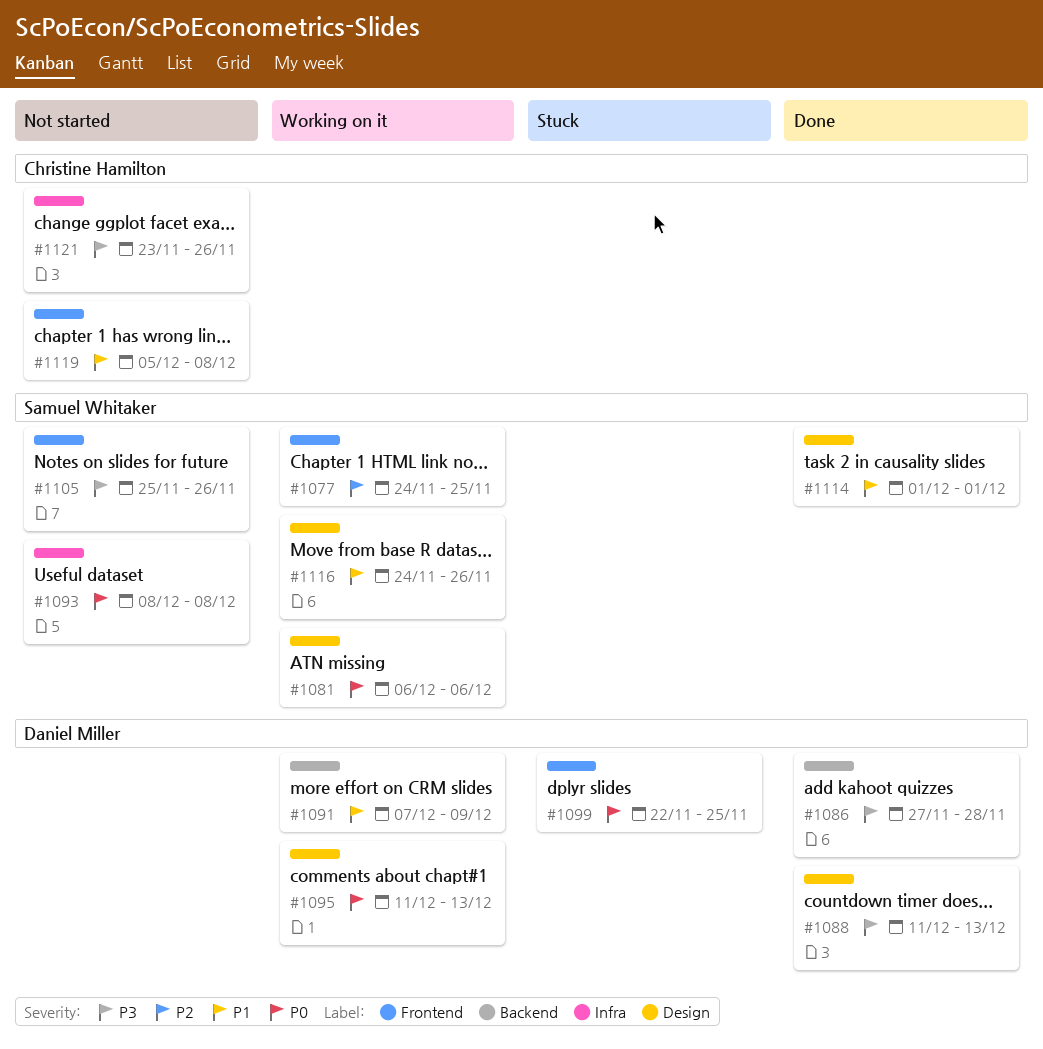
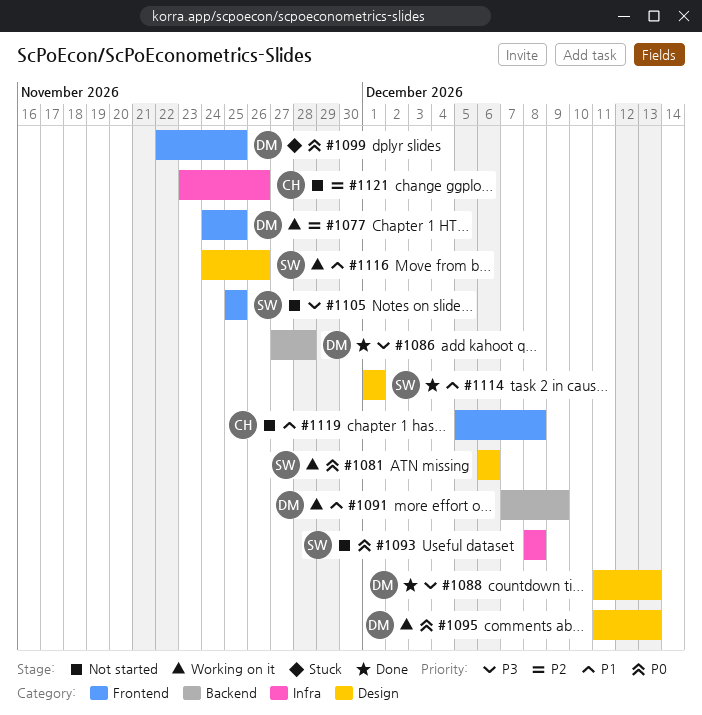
#1077, owner: Samuel Whitaker -> Daniel Miller
#1105, due: Nov 26 -> Nov 25
#1121, priority: P3 -> P2

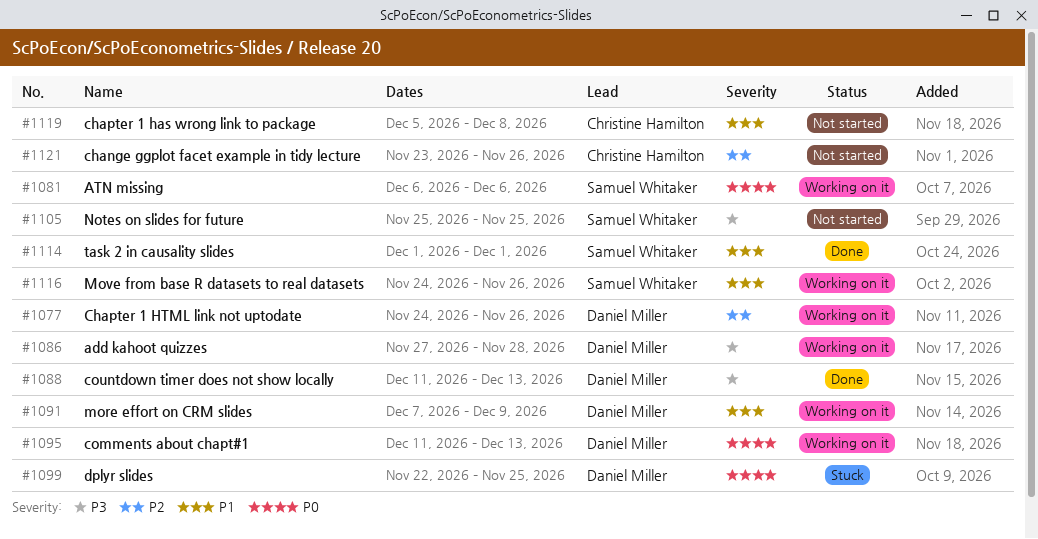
#1077, due: Nov 25 -> Nov 26
#1086, status: Done -> Working on it
#1093: present -> none

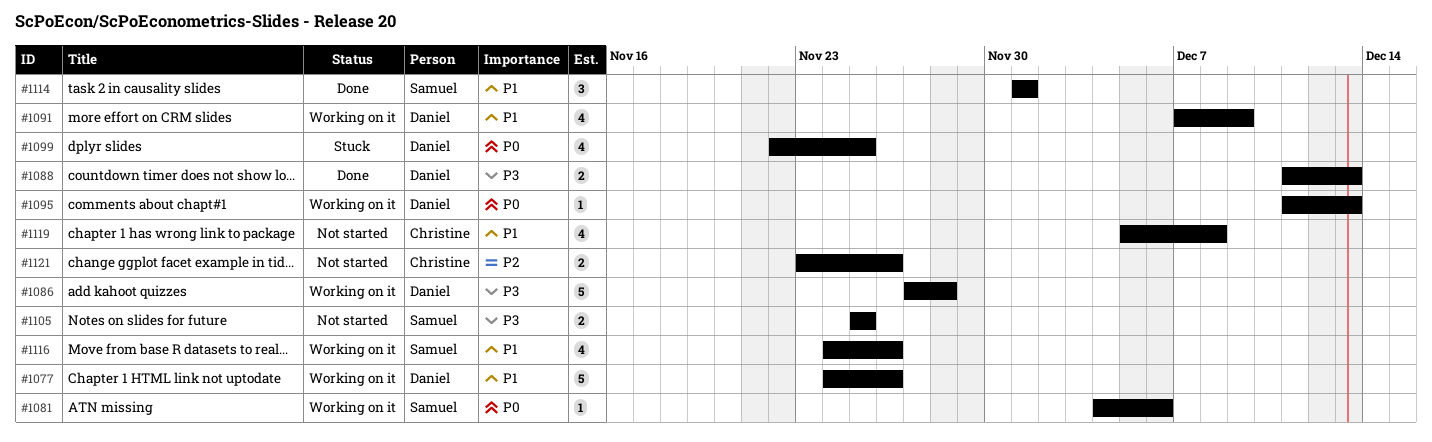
#1077, priority: P2 -> P1
#1081, start: Dec 6 -> Dec 4

